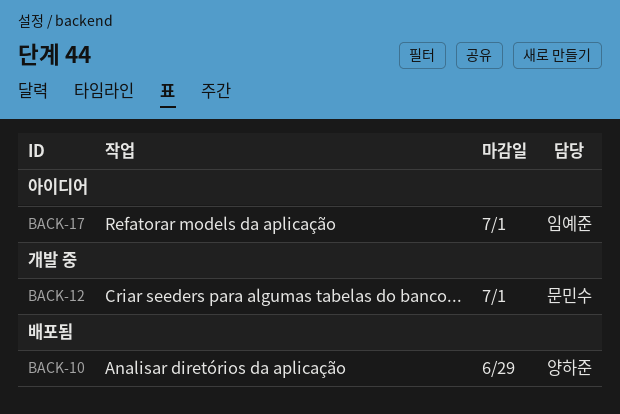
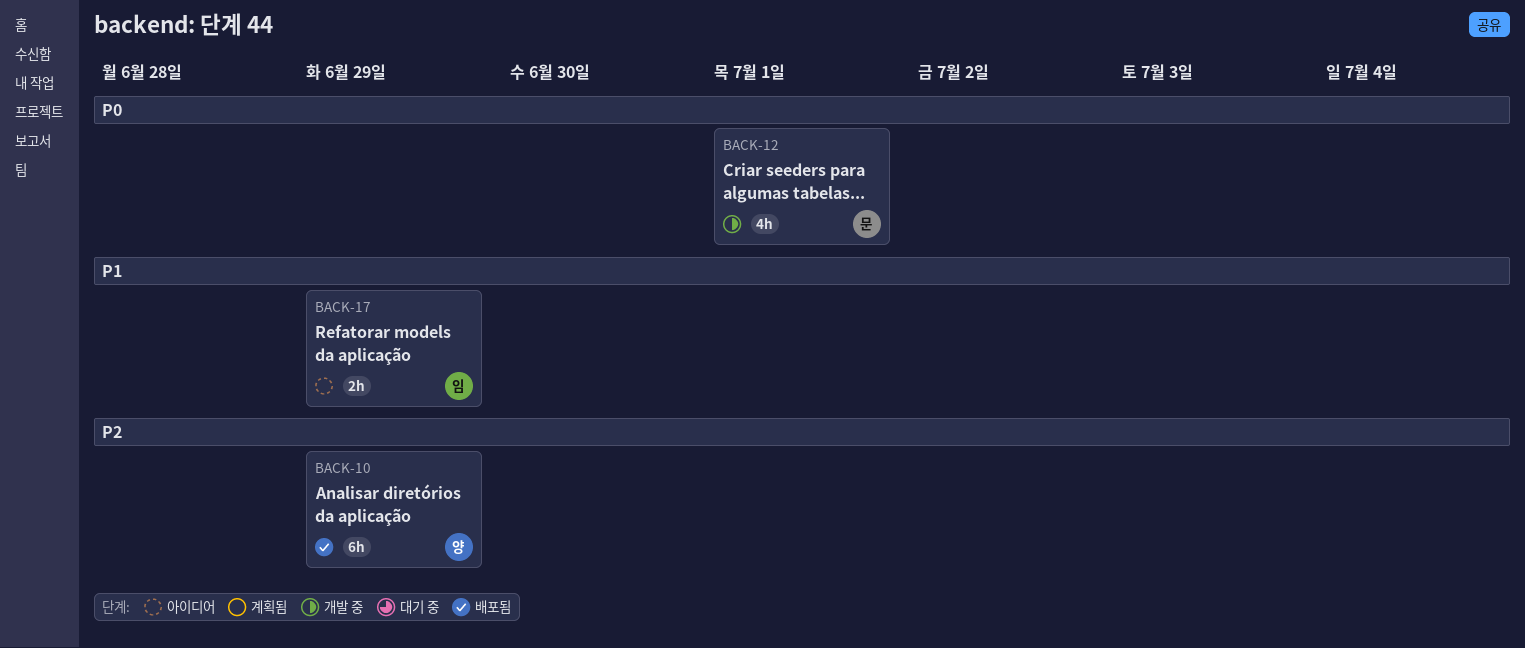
BACK-17, due: Jul 1 -> Jun 29

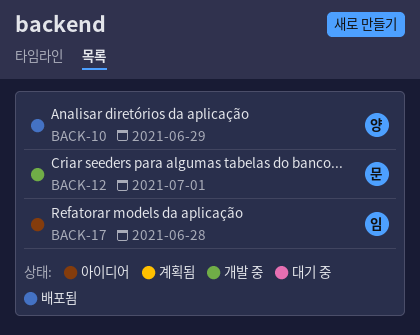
BACK-17, due: Jun 29 -> Jun 28

